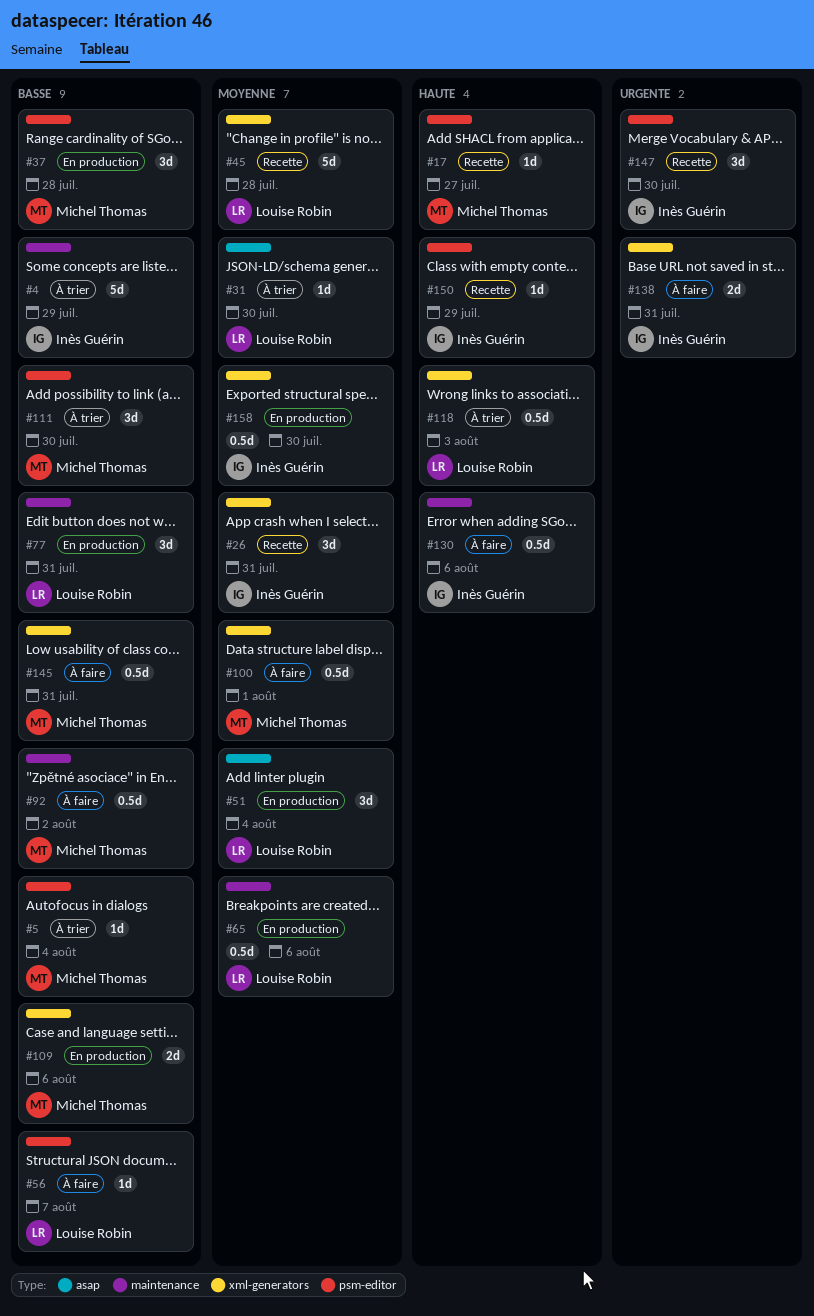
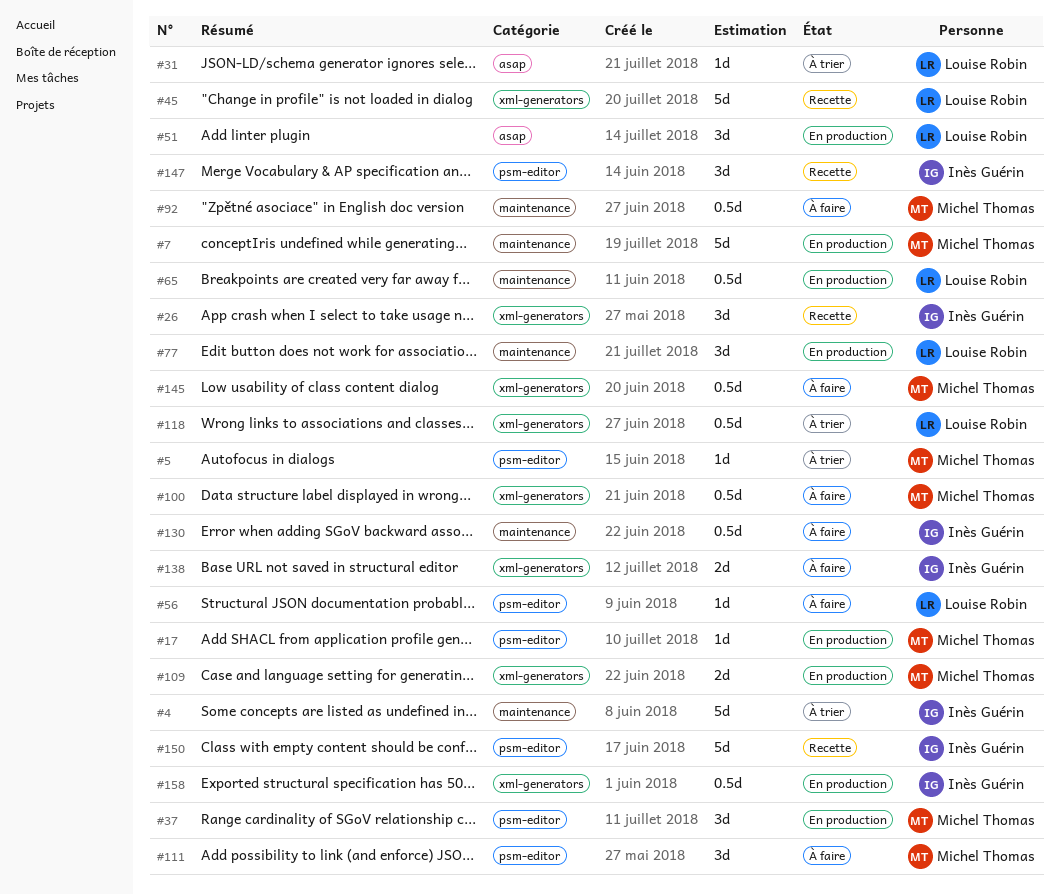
#7: none -> present
#17, status: Recette -> En production
#111, status: À trier -> À faire
#150, estimate: 1d -> 5d

